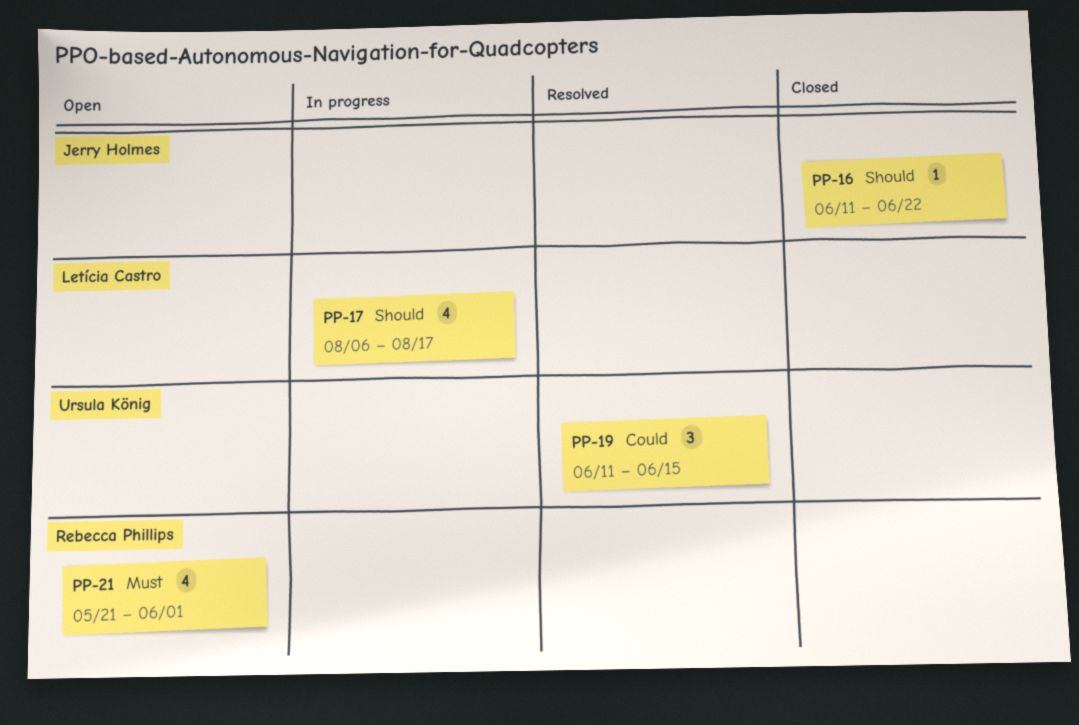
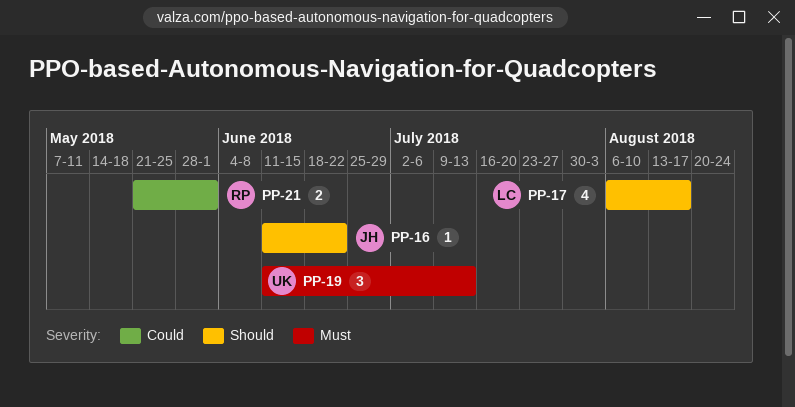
PP-19, priority: Could -> Must
PP-19, due: Jun 15 -> Jul 13
PP-21, priority: Must -> Could
PP-21, estimate: 4 -> 2

